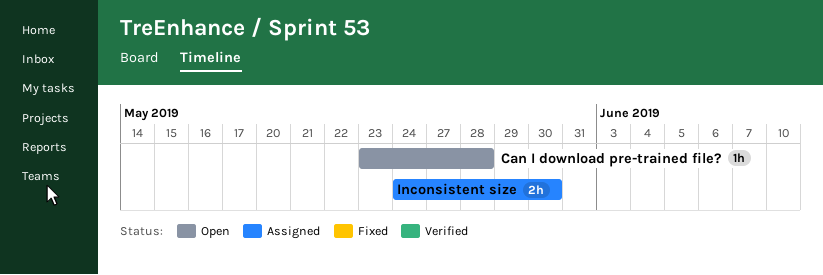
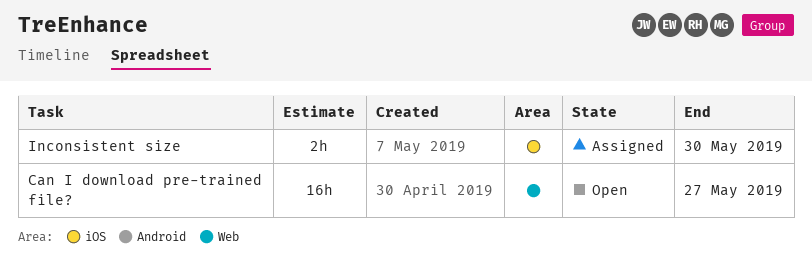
Can I download pre-trained file?, estimate: 1h -> 16h
Can I download pre-trained file?, due: May 28 -> May 27

